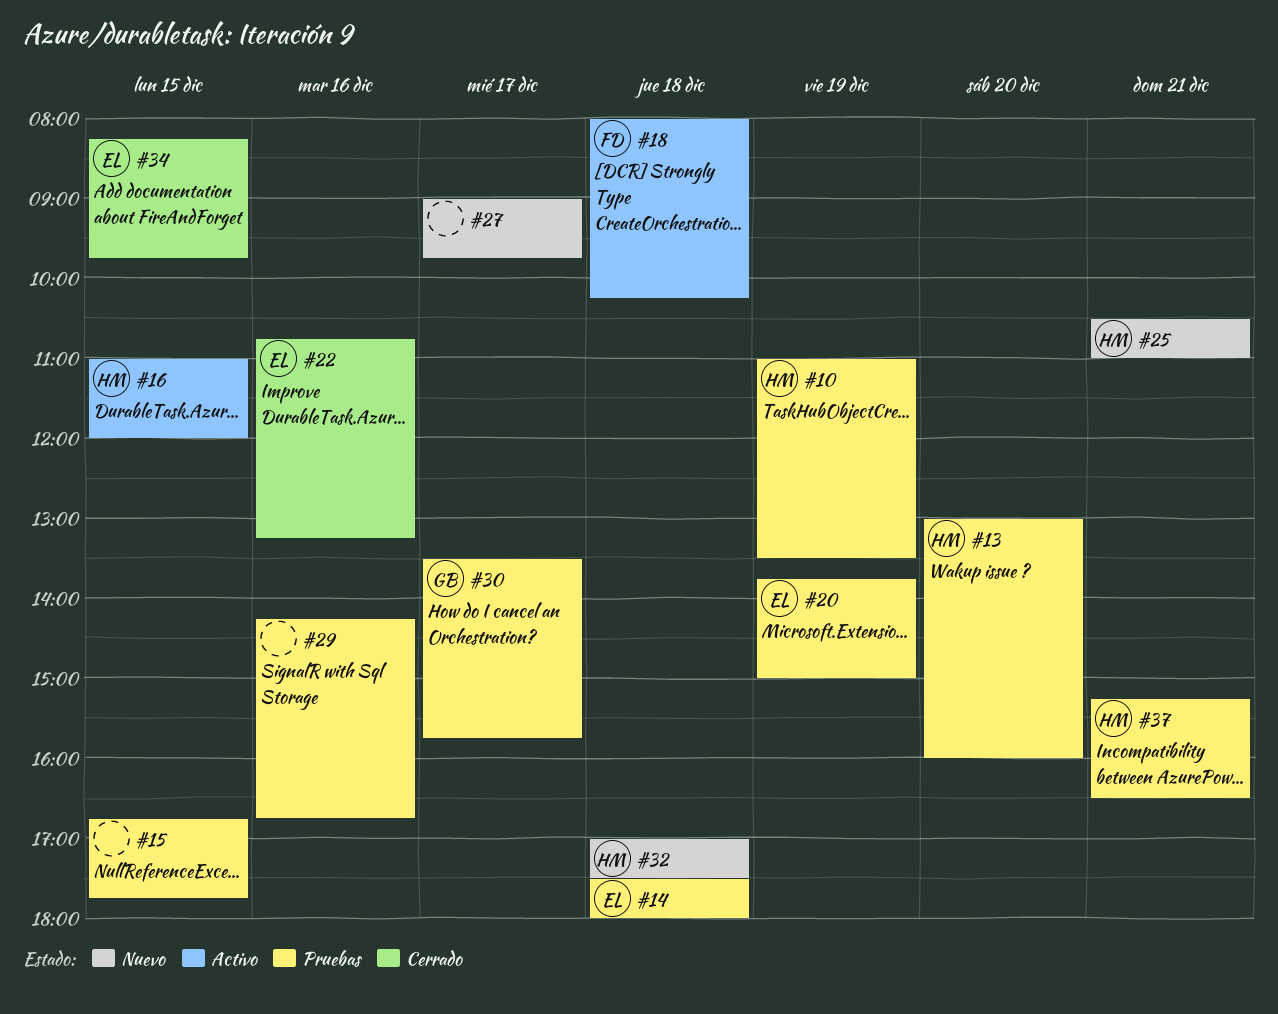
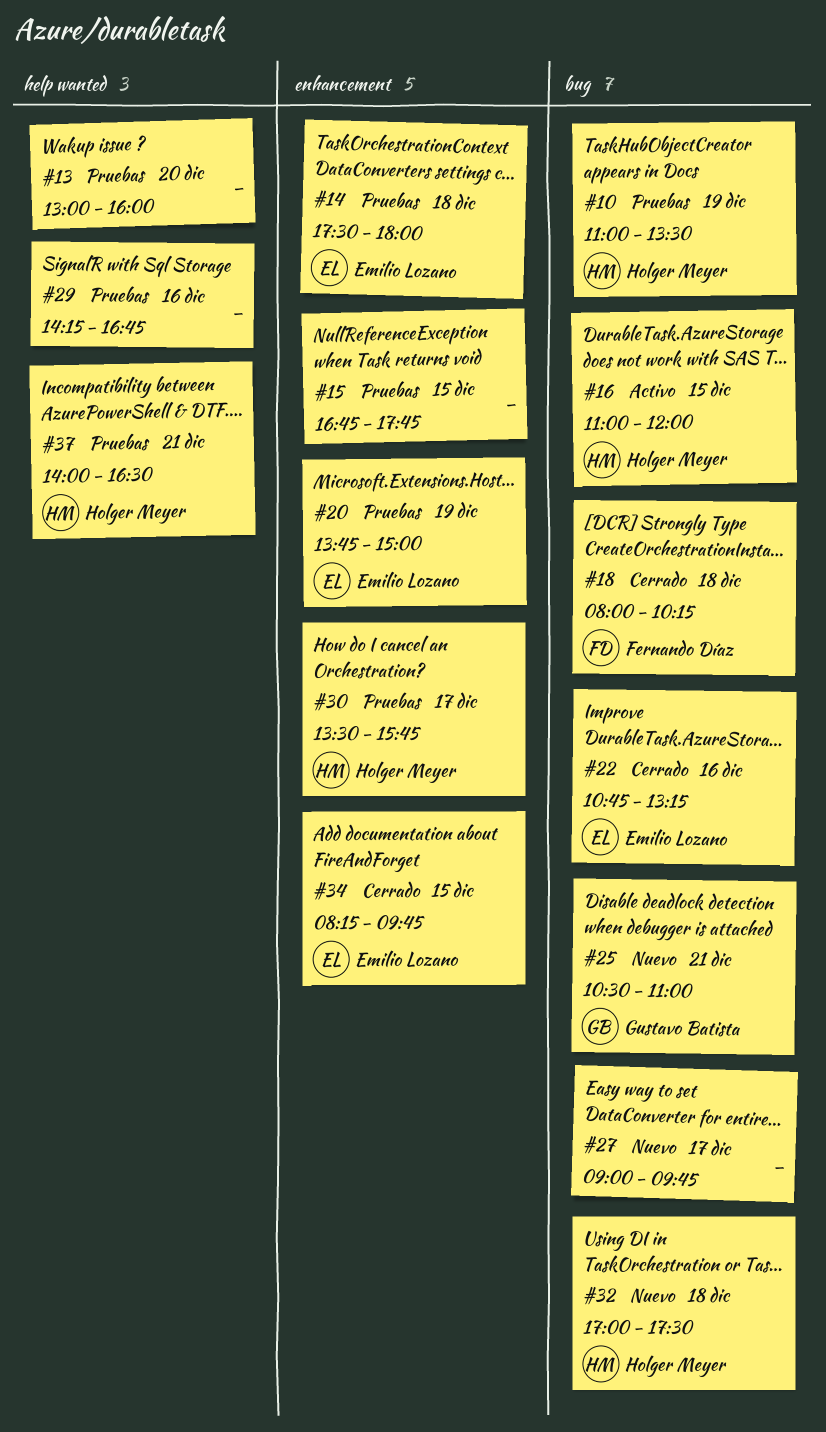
#13, owner: Holger Meyer -> none
#18, status: Activo -> Cerrado
#25, owner: Holger Meyer -> Gustavo Batista
#30, owner: Gustavo Batista -> Holger Meyer
#37, begins: 15:15 -> 14:00

